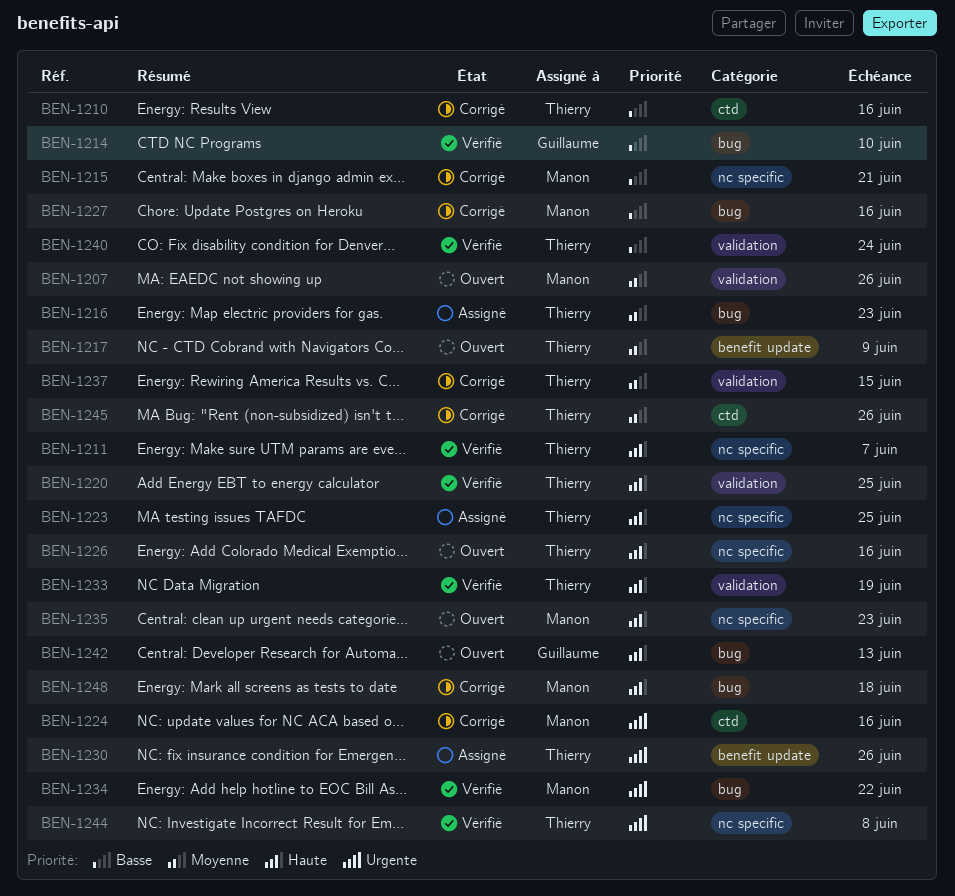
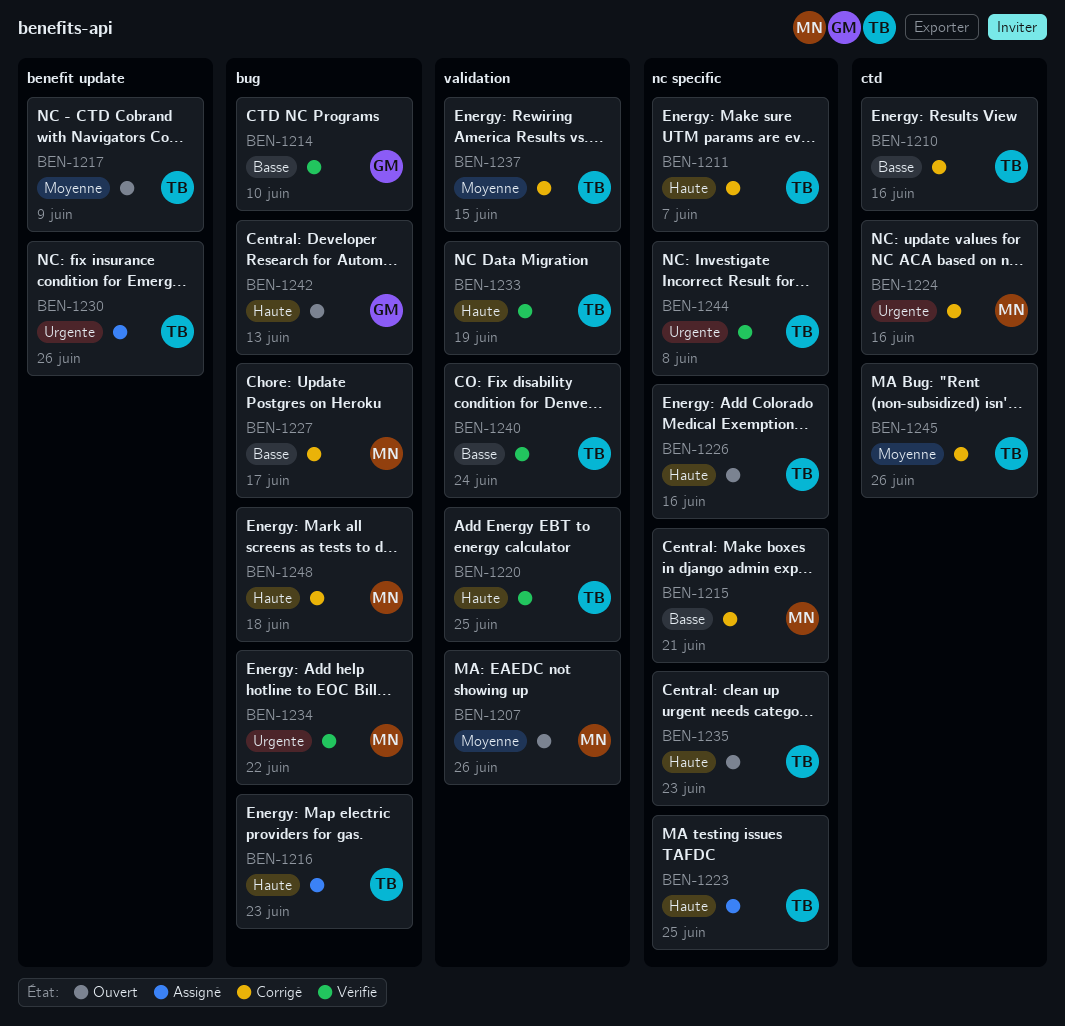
BEN-1211, status: Vérifié -> Corrigé
BEN-1216, priority: Moyenne -> Haute
BEN-1227, due: Jun 16 -> Jun 17
BEN-1235, owner: Manon -> Thierry

